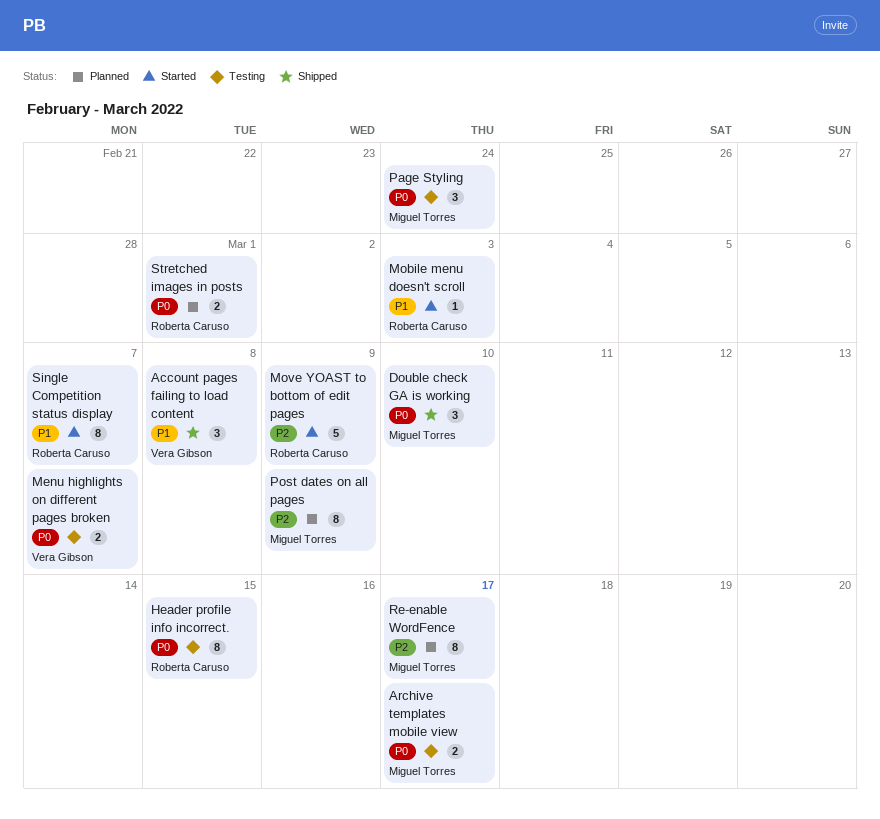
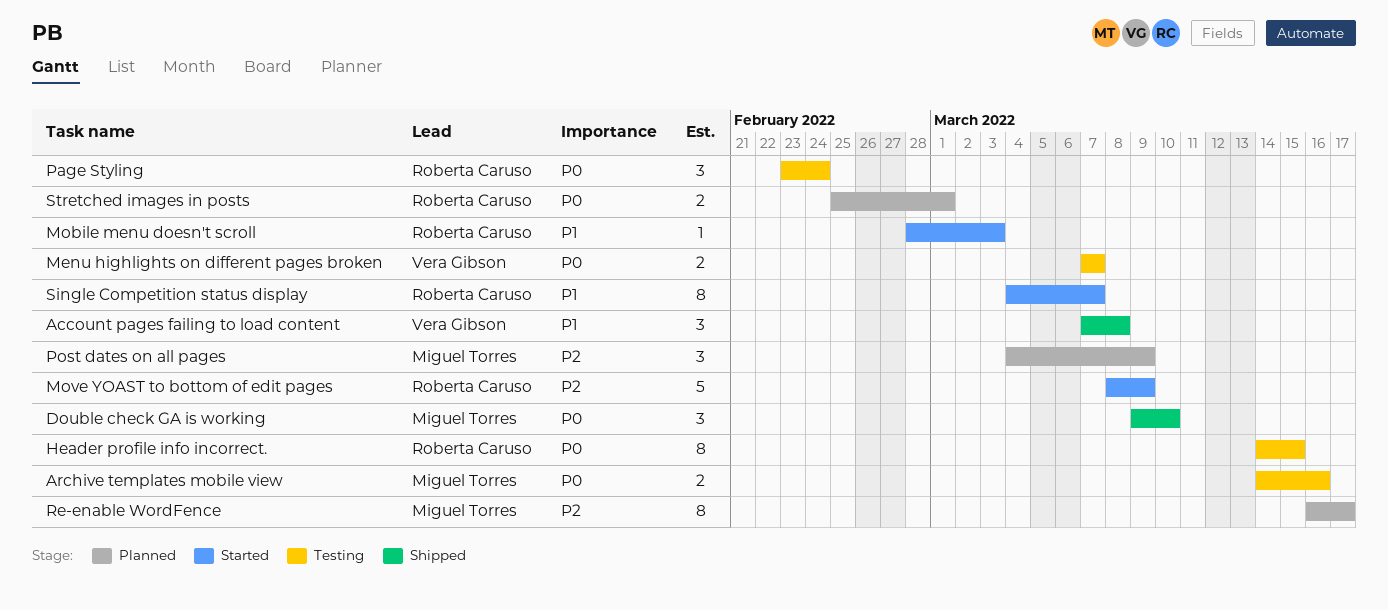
Archive templates mobile view, due: Mar 17 -> Mar 16
Page Styling, owner: Miguel Torres -> Roberta Caruso
Post dates on all pages, estimate: 8 -> 3

